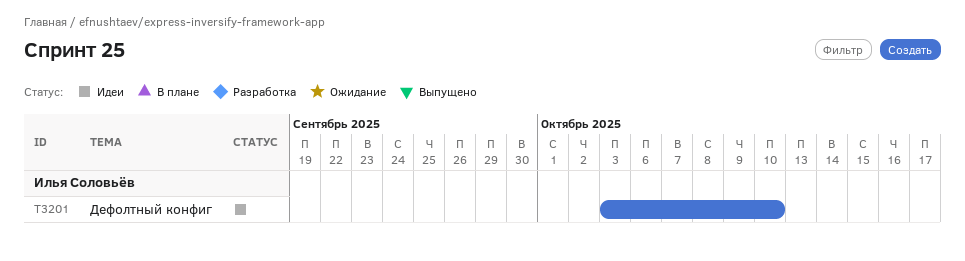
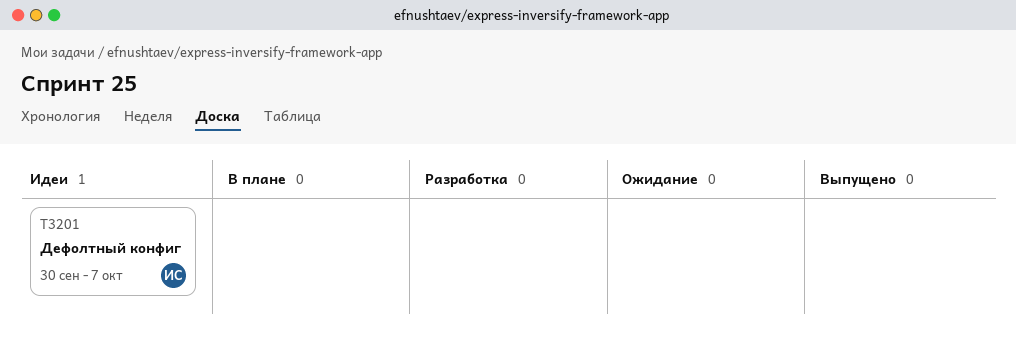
T3201, start: Oct 3 -> Sep 30
T3201, due: Oct 10 -> Oct 7

